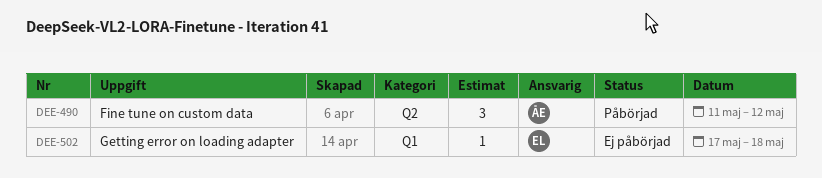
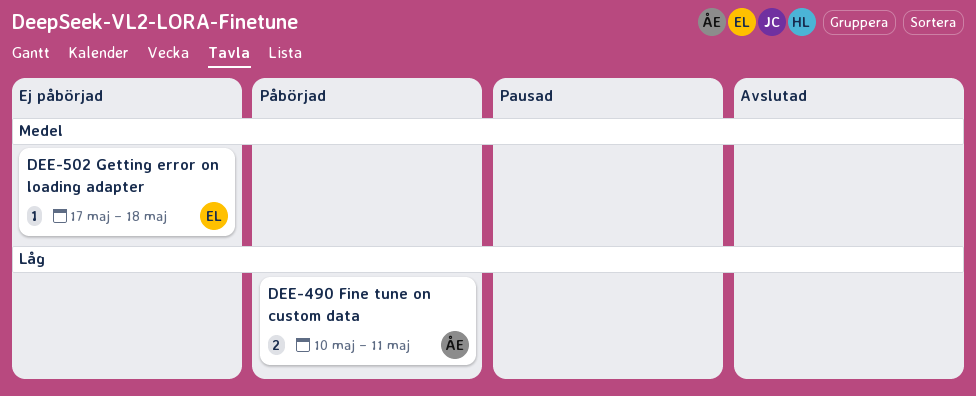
DEE-490, estimate: 3 -> 2
DEE-490, start: May 11 -> May 10
DEE-490, due: May 12 -> May 11

